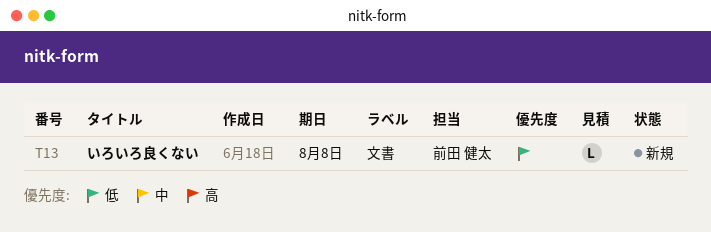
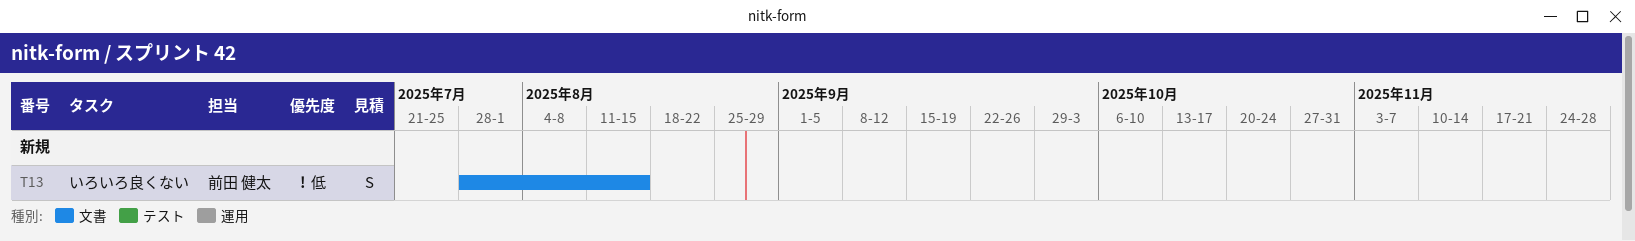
T13, estimate: L -> S
T13, due: Aug 8 -> Aug 15

